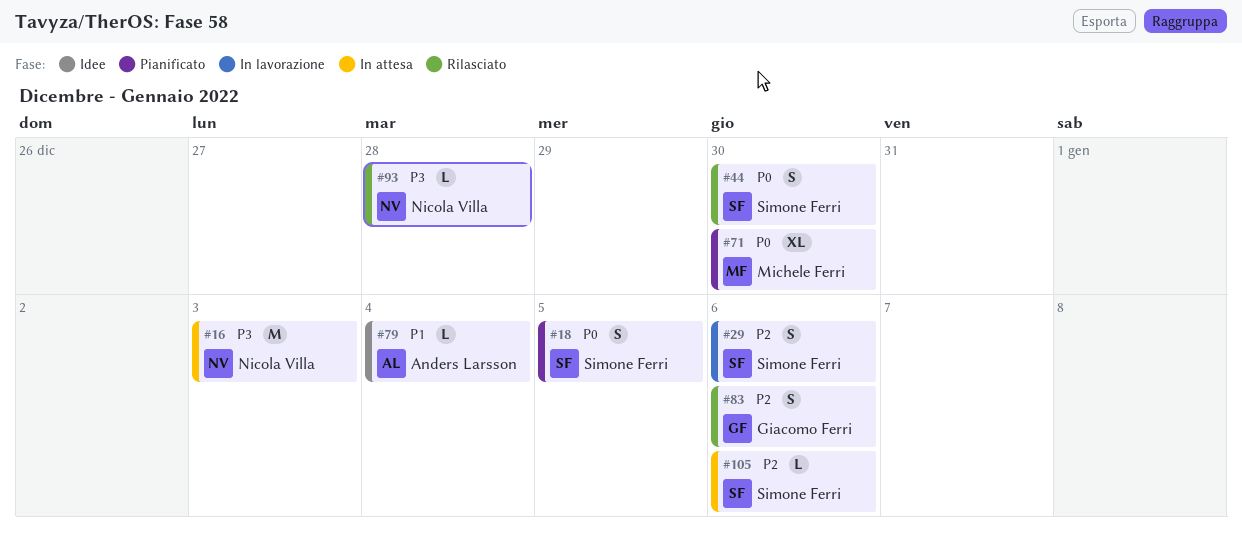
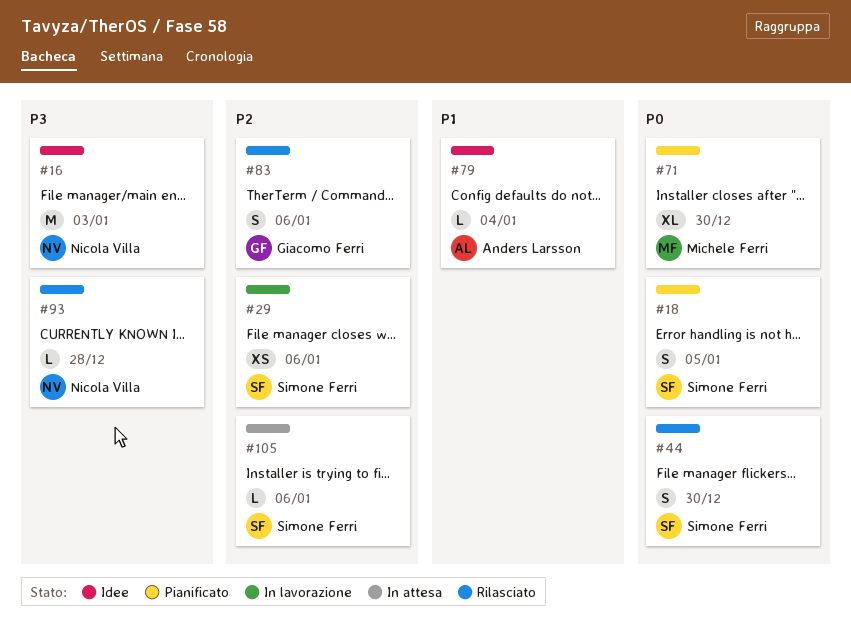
#16, status: In attesa -> Idee
#29, estimate: S -> XS

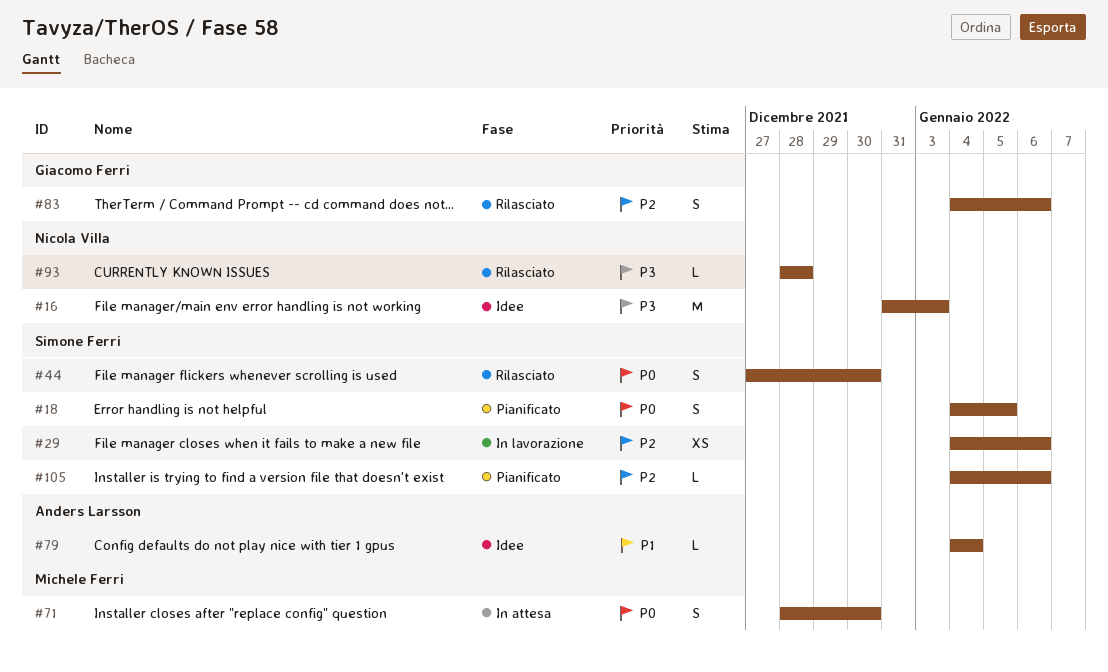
#71, status: Pianificato -> In attesa
#71, estimate: XL -> S
#105, status: In attesa -> Pianificato

